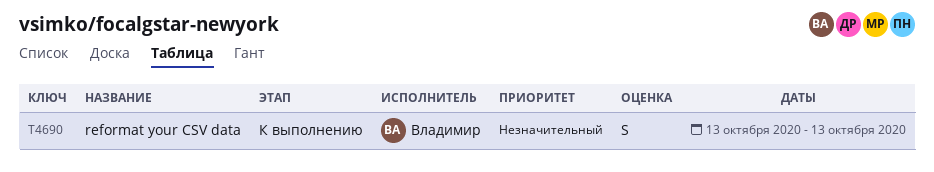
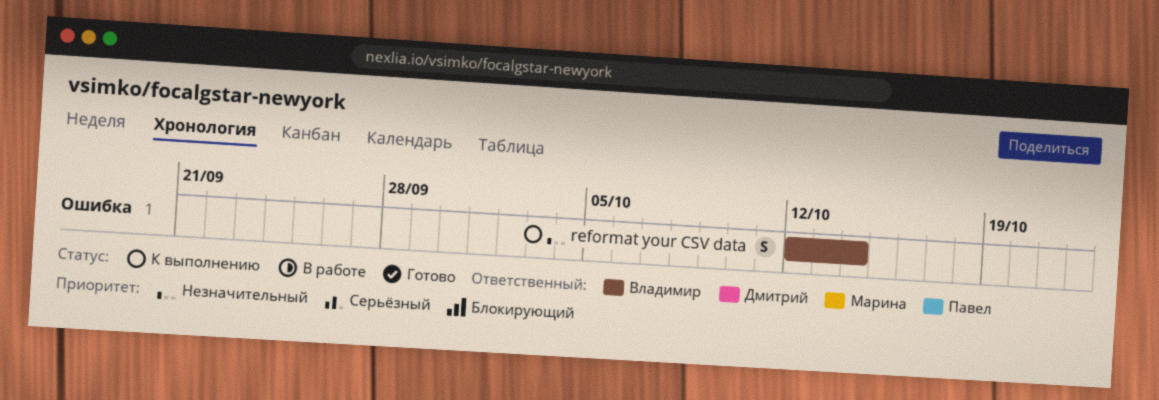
reformat your CSV data, start: Oct 13 -> Oct 12
reformat your CSV data, due: Oct 13 -> Oct 14

